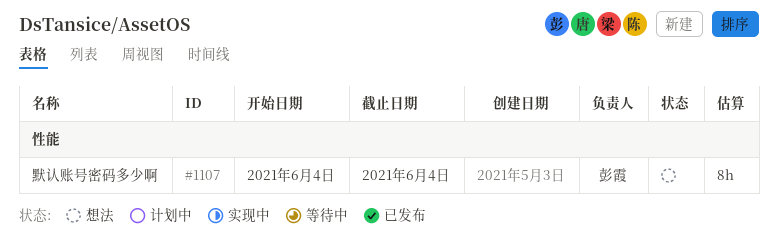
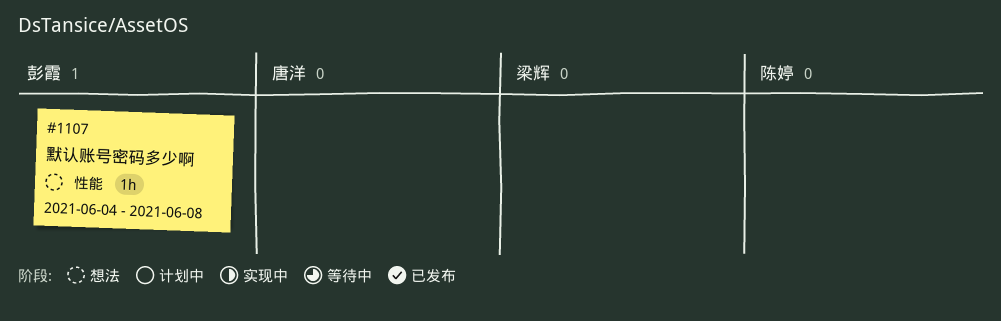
#1107, estimate: 8h -> 1h
#1107, due: Jun 4 -> Jun 8

